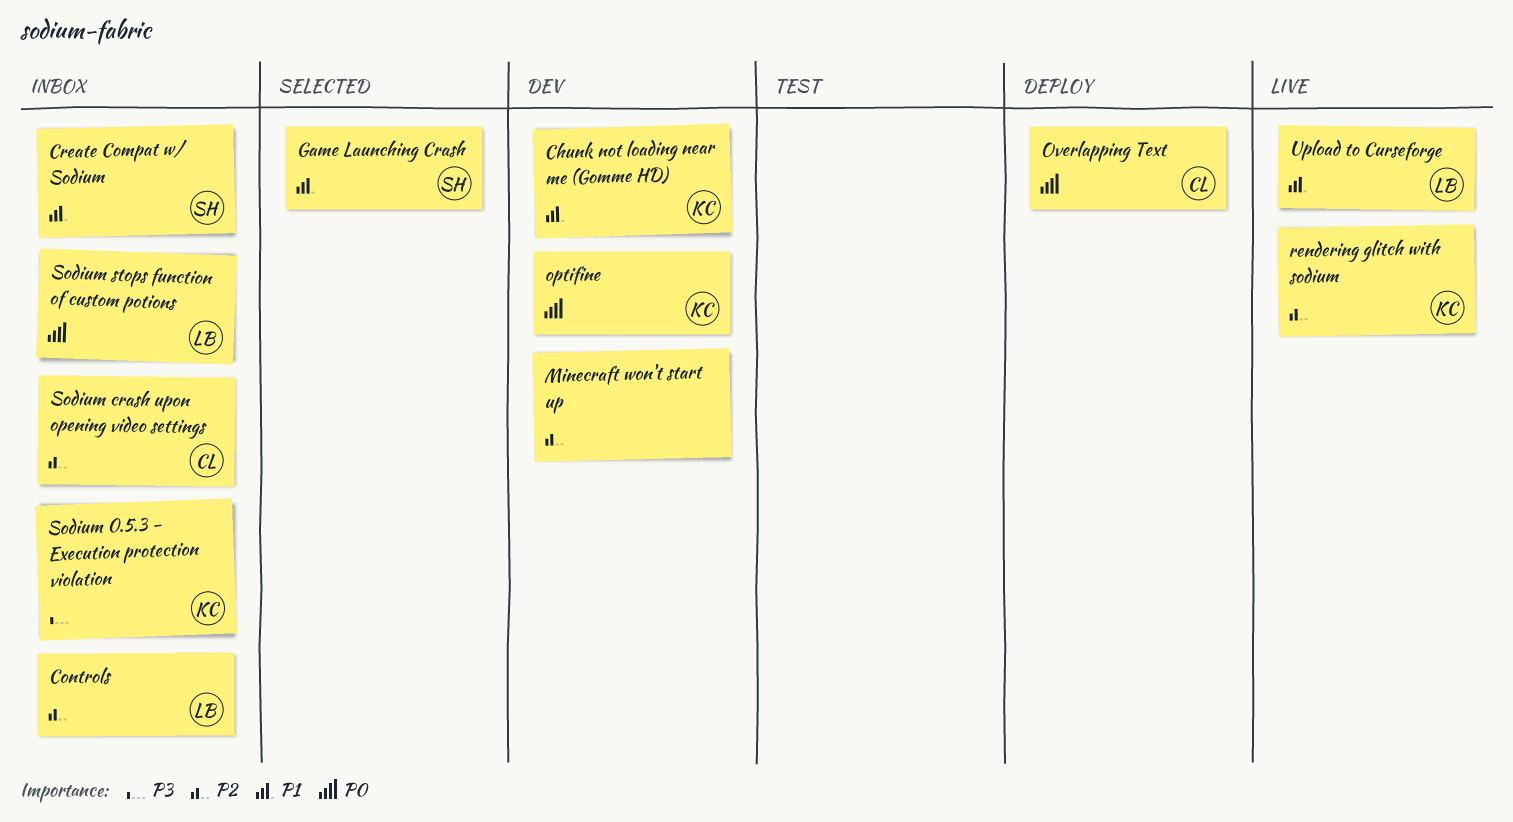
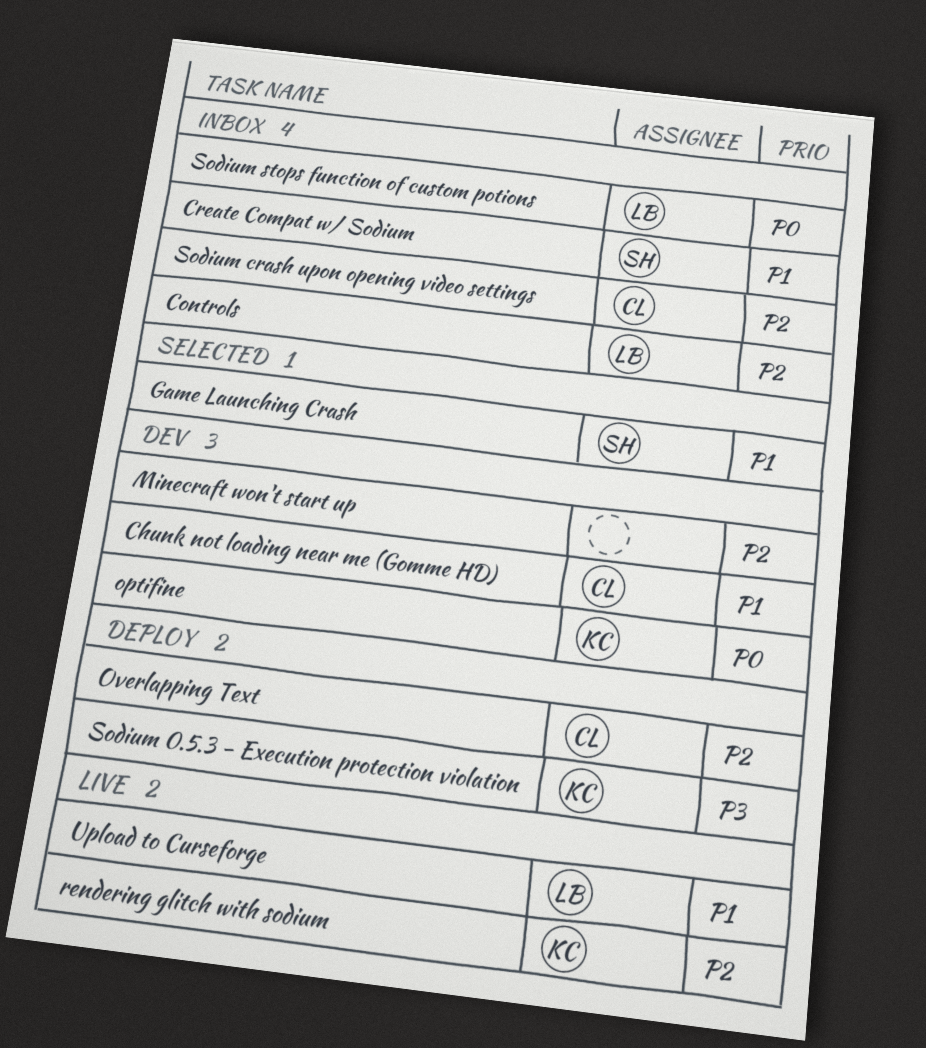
Chunk not loading near me (Gomme HD), owner: KC -> CL
Overlapping Text, priority: P0 -> P2
Sodium 0.5.3 - Execution protection violation, status: Inbox -> Deploy

